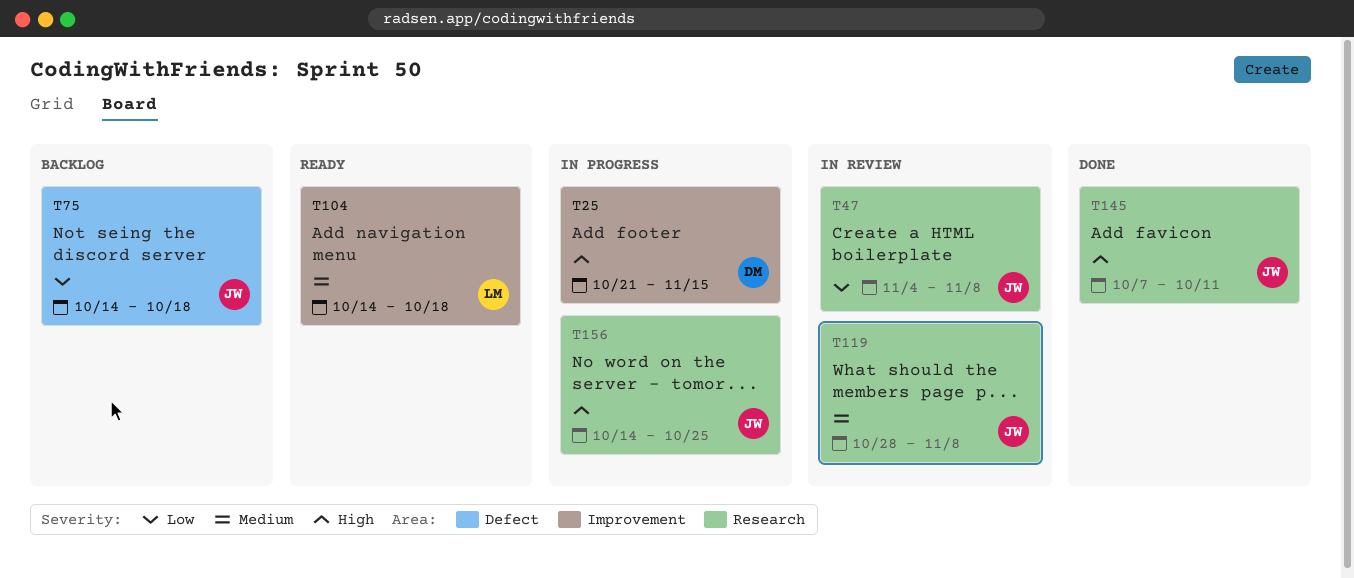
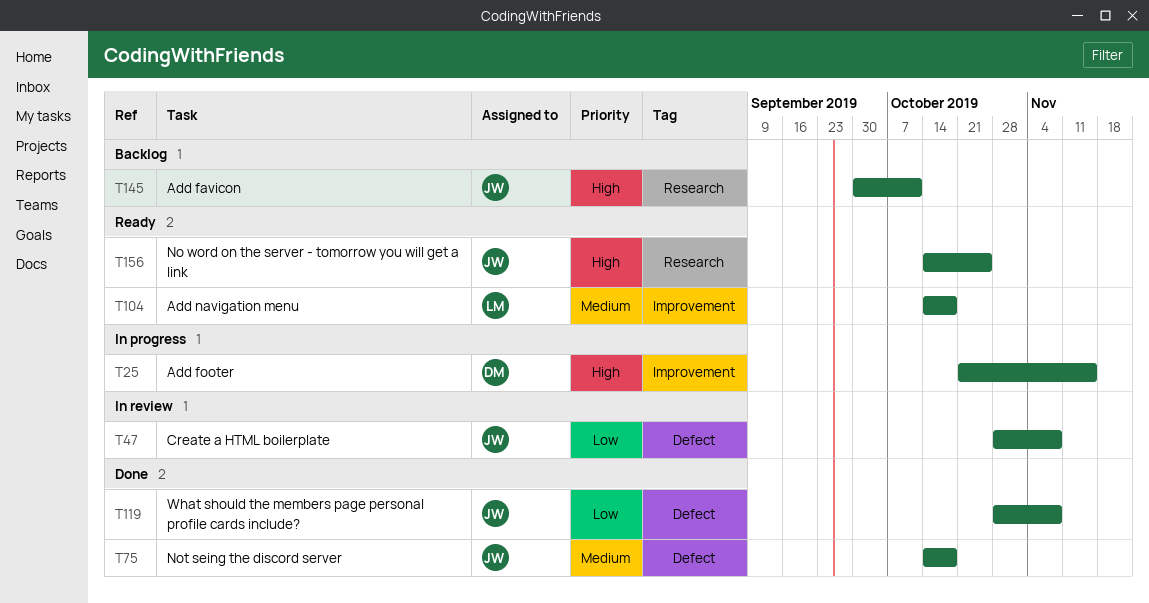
T47, label: Research -> Defect
T47, start: Nov 4 -> Oct 28
T75, status: Backlog -> Done
T75, priority: Low -> Medium
T119, status: In review -> Done
T119, priority: Medium -> Low
T119, label: Research -> Defect
T145, status: Done -> Backlog
T145, start: Oct 7 -> Sep 30
T156, status: In progress -> Ready

